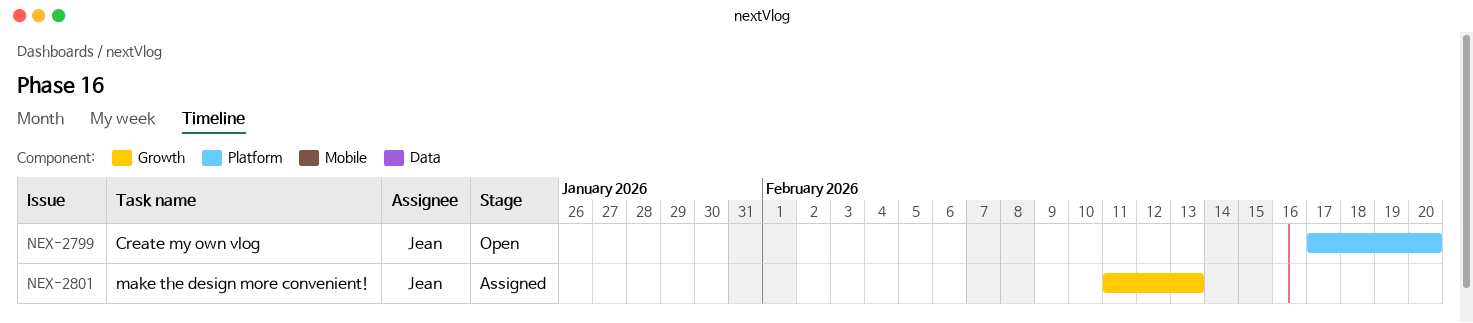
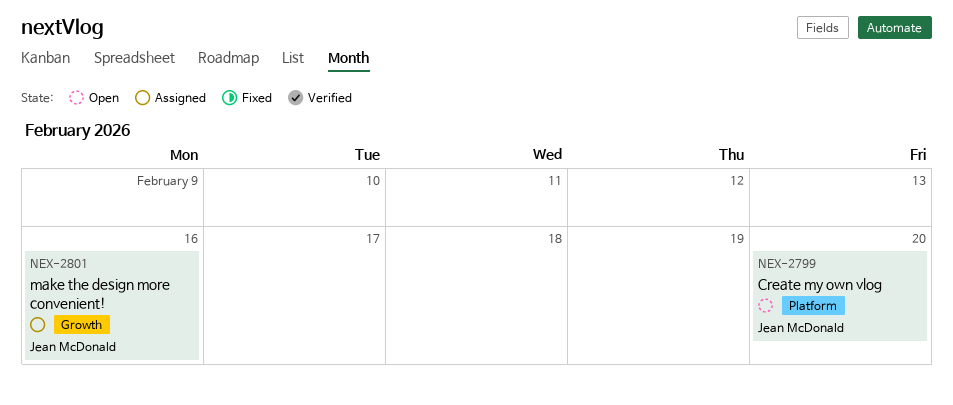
NEX-2801, due: Feb 13 -> Feb 16

